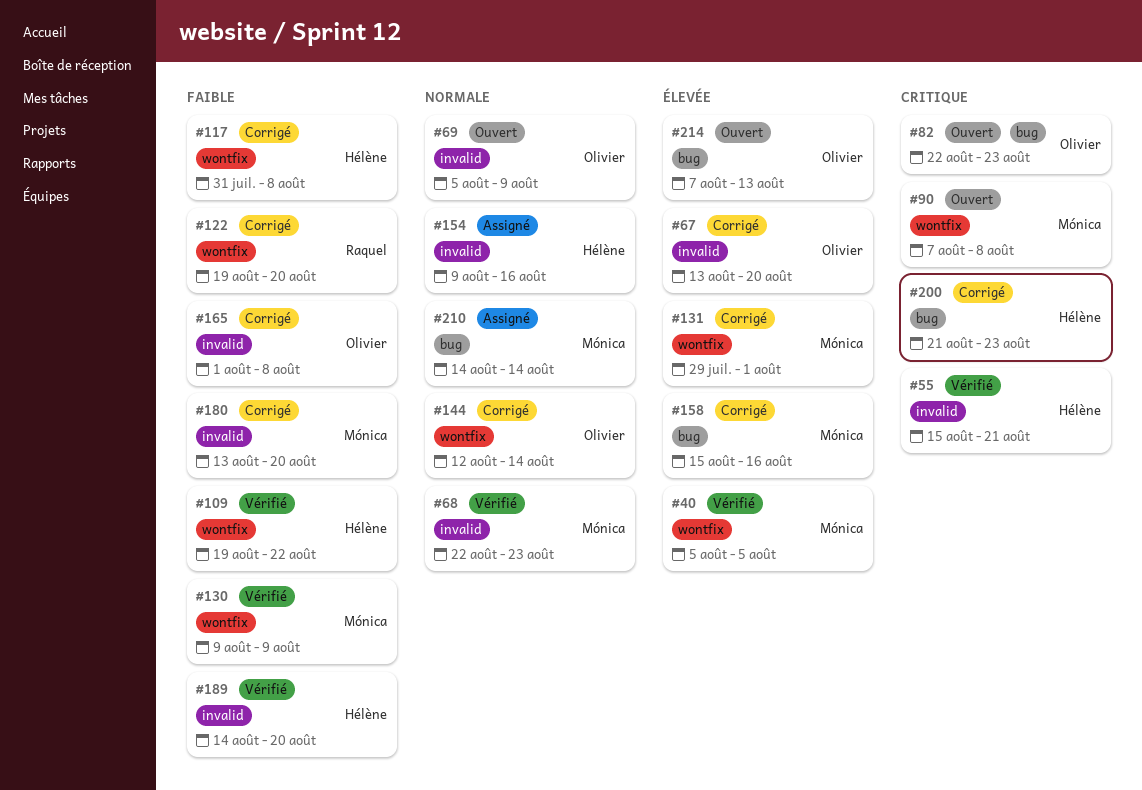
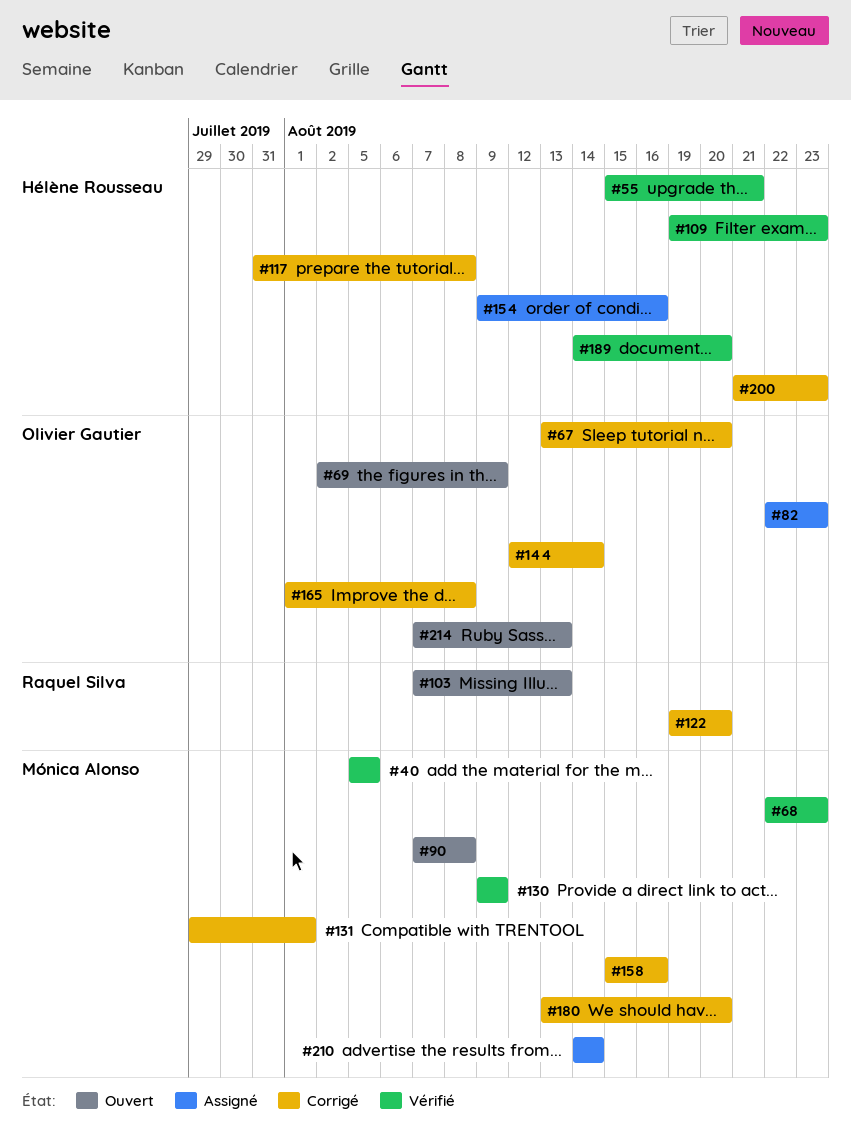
#69, start: Aug 5 -> Aug 2
#82, status: Ouvert -> Assigné
#103: none -> present
#109, due: Aug 22 -> Aug 23

